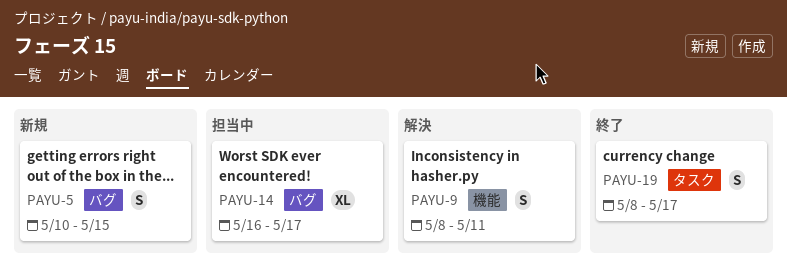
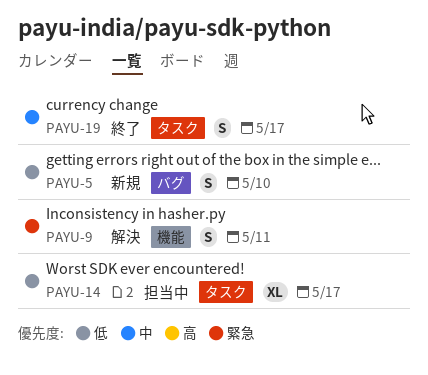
PAYU-5, due: May 15 -> May 10
PAYU-14, label: バグ -> タスク

